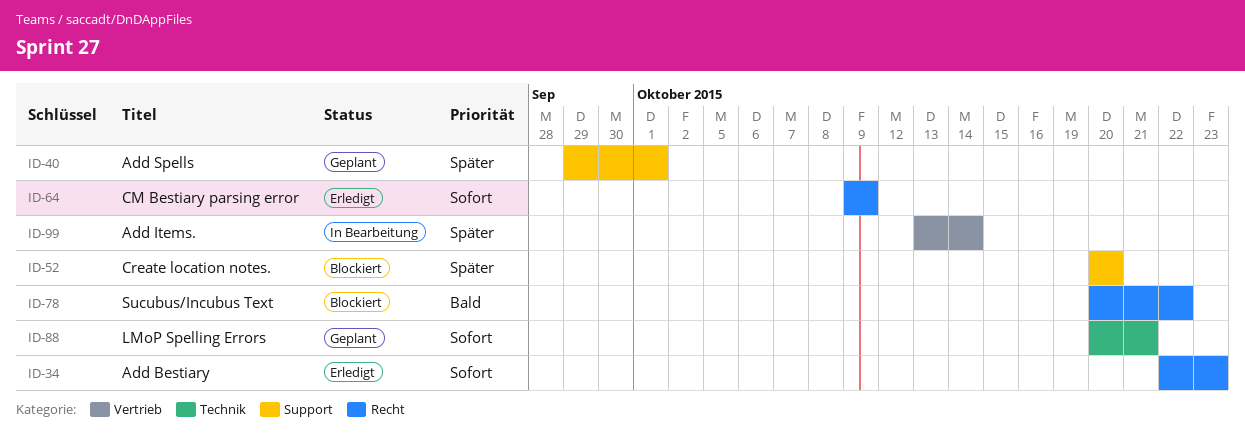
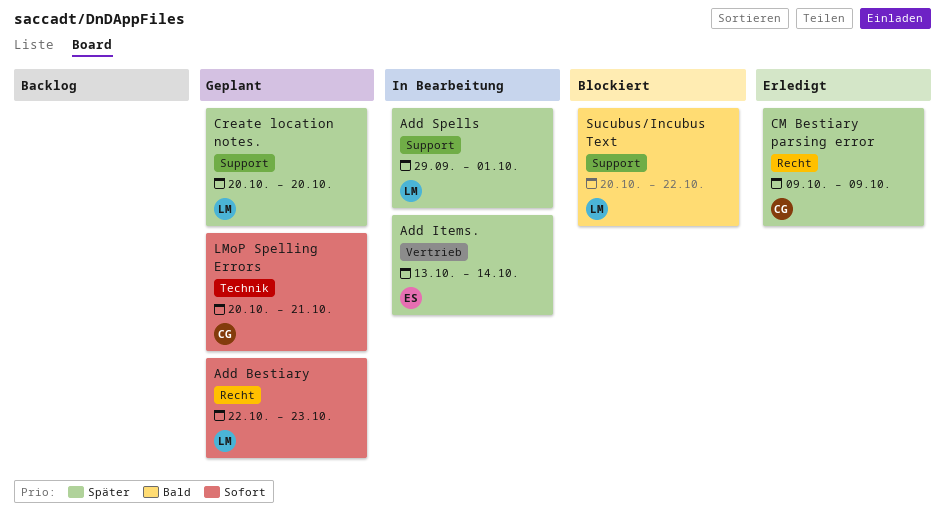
Add Bestiary, status: Erledigt -> Geplant
Add Spells, status: Geplant -> In Bearbeitung
CM Bestiary parsing error, priority: Sofort -> Später
Create location notes., status: Blockiert -> Geplant
Sucubus/Incubus Text, label: Recht -> Support

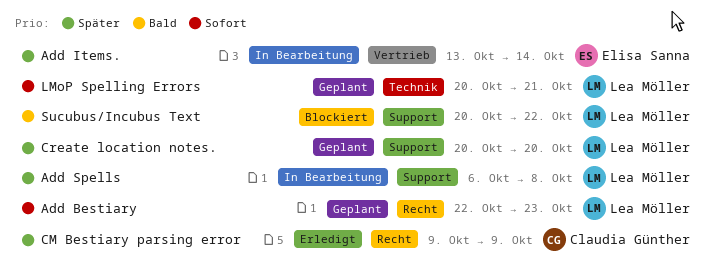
Add Spells, start: Sep 29 -> Oct 6
Add Spells, due: Oct 1 -> Oct 8
LMoP Spelling Errors, owner: Claudia Günther -> Lea Möller

